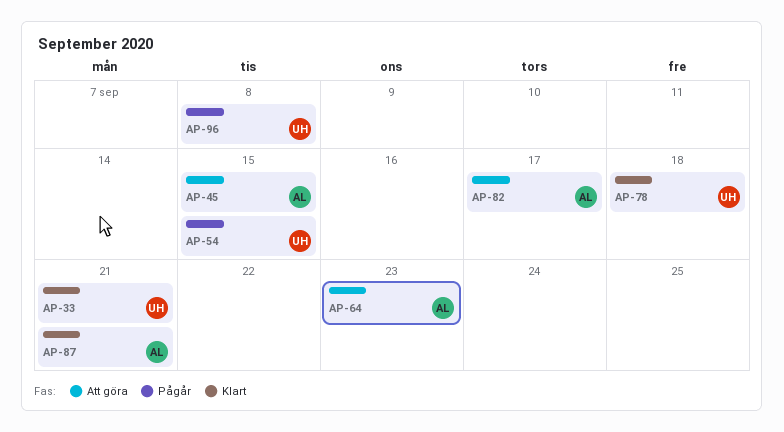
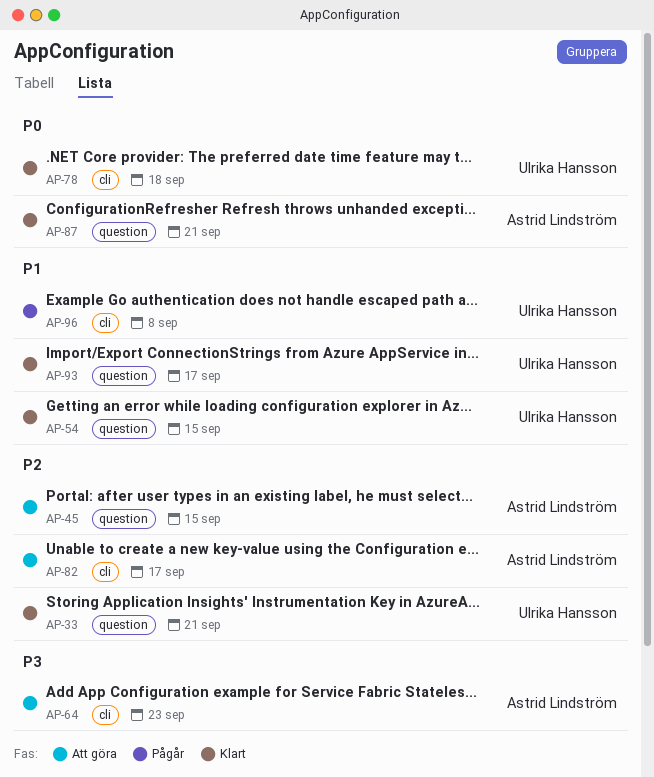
AP-54, status: Pågår -> Klart
AP-93: none -> present

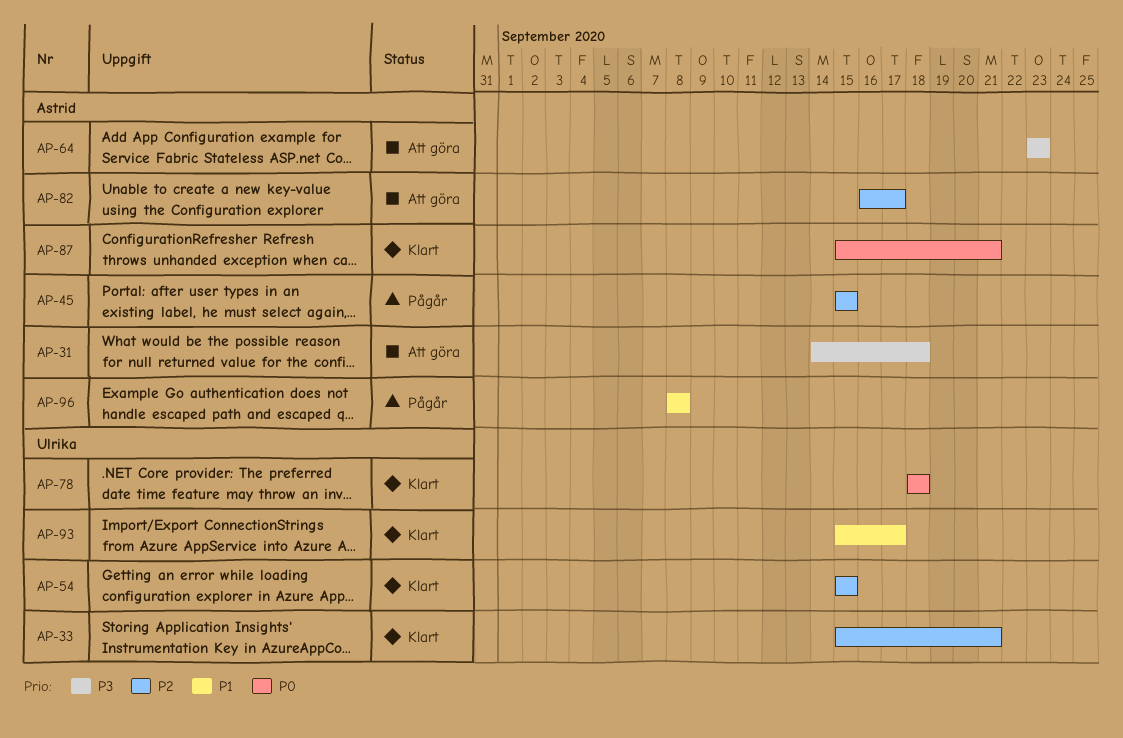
AP-31: none -> present
AP-45, status: Att göra -> Pågår
AP-54, priority: P1 -> P2
AP-96, owner: Ulrika Hansson -> Astrid Lindström

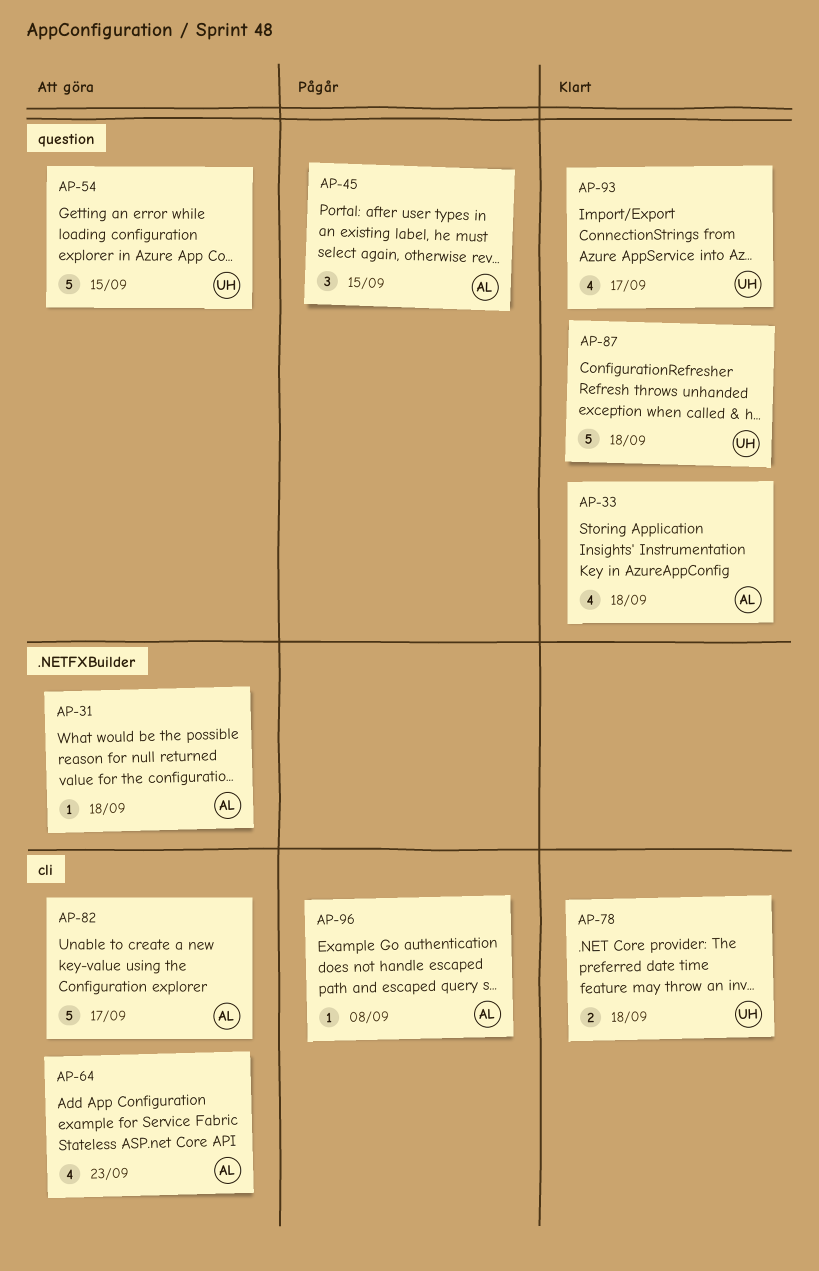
AP-33, owner: Ulrika -> Astrid
AP-33, due: Sep 21 -> Sep 18
AP-54, status: Klart -> Att göra
AP-87, owner: Astrid -> Ulrika
AP-87, due: Sep 21 -> Sep 18

